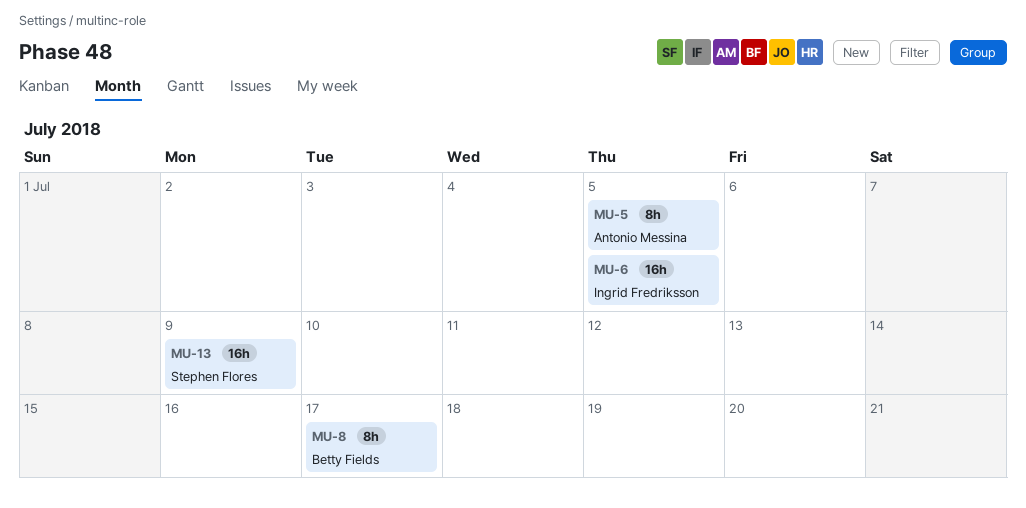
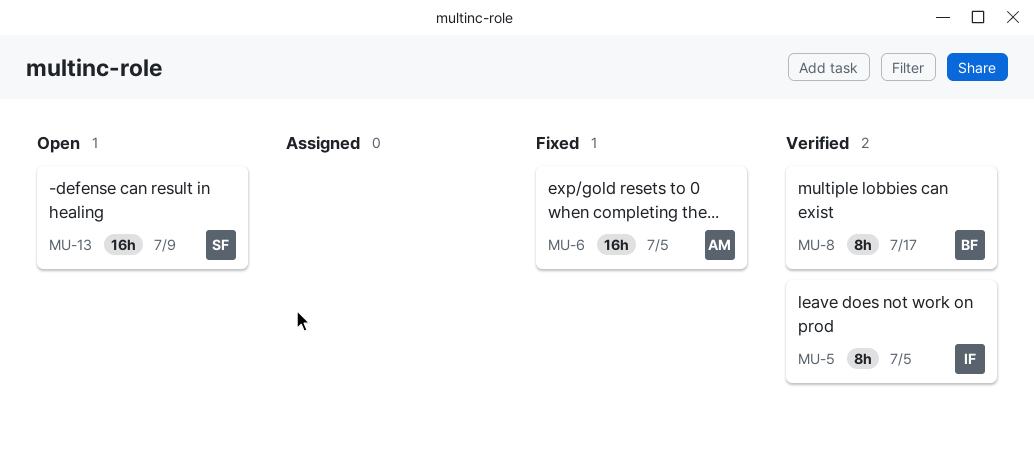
MU-5, owner: Antonio Messina -> Ingrid Fredriksson
MU-6, owner: Ingrid Fredriksson -> Antonio Messina

